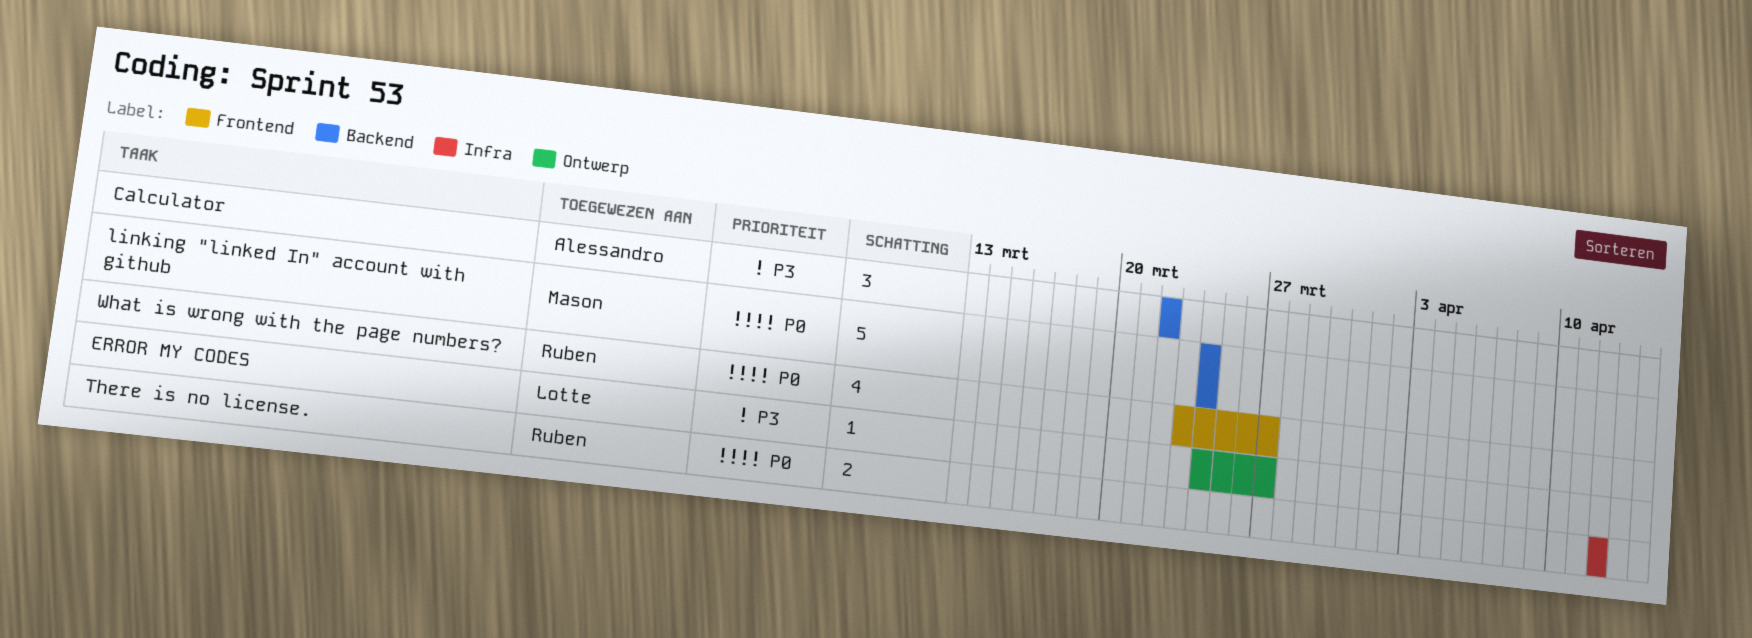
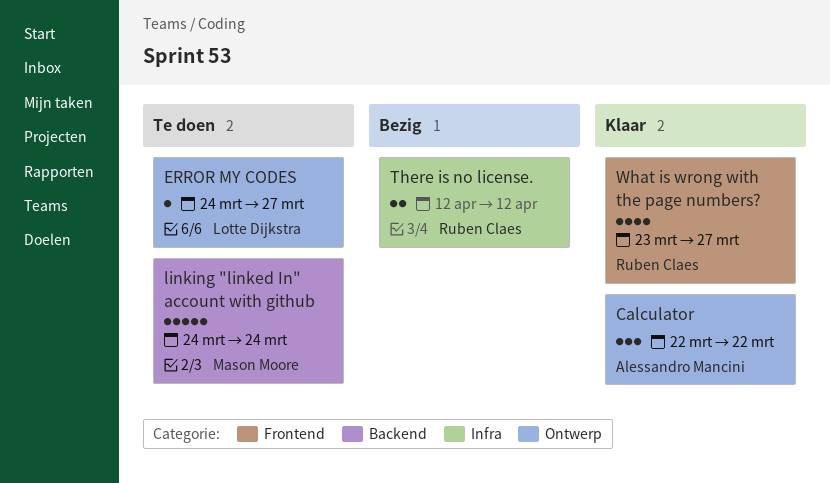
Calculator, label: Backend -> Ontwerp

